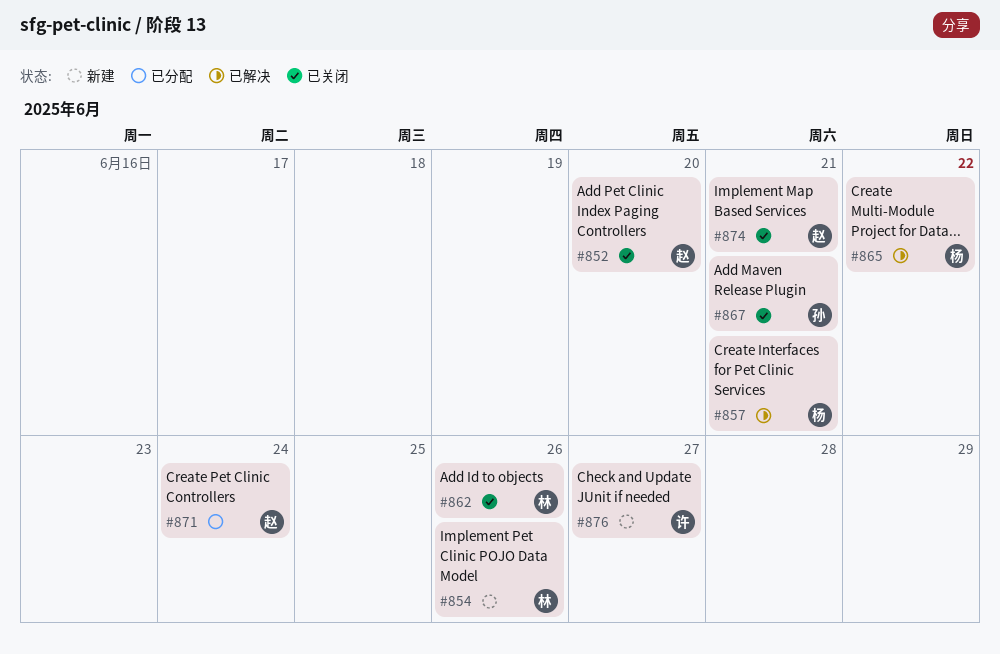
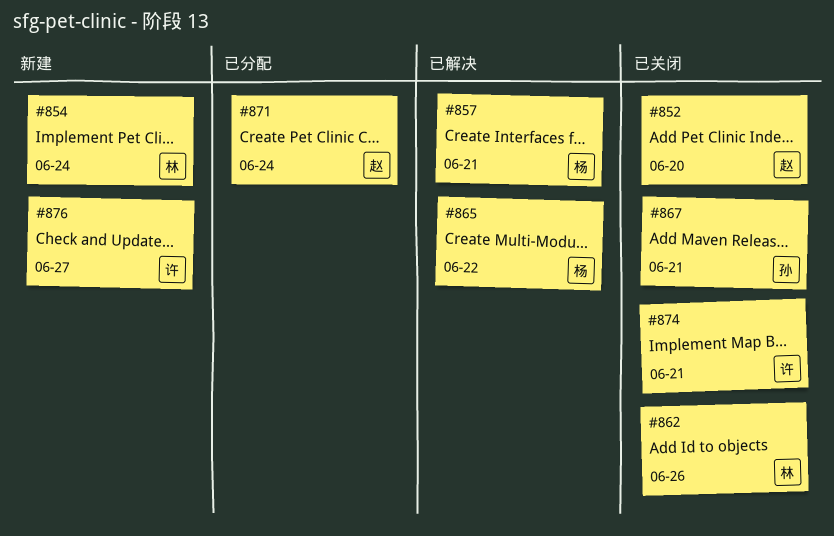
#854, due: Jun 26 -> Jun 24
#874, owner: 赵 -> 许

